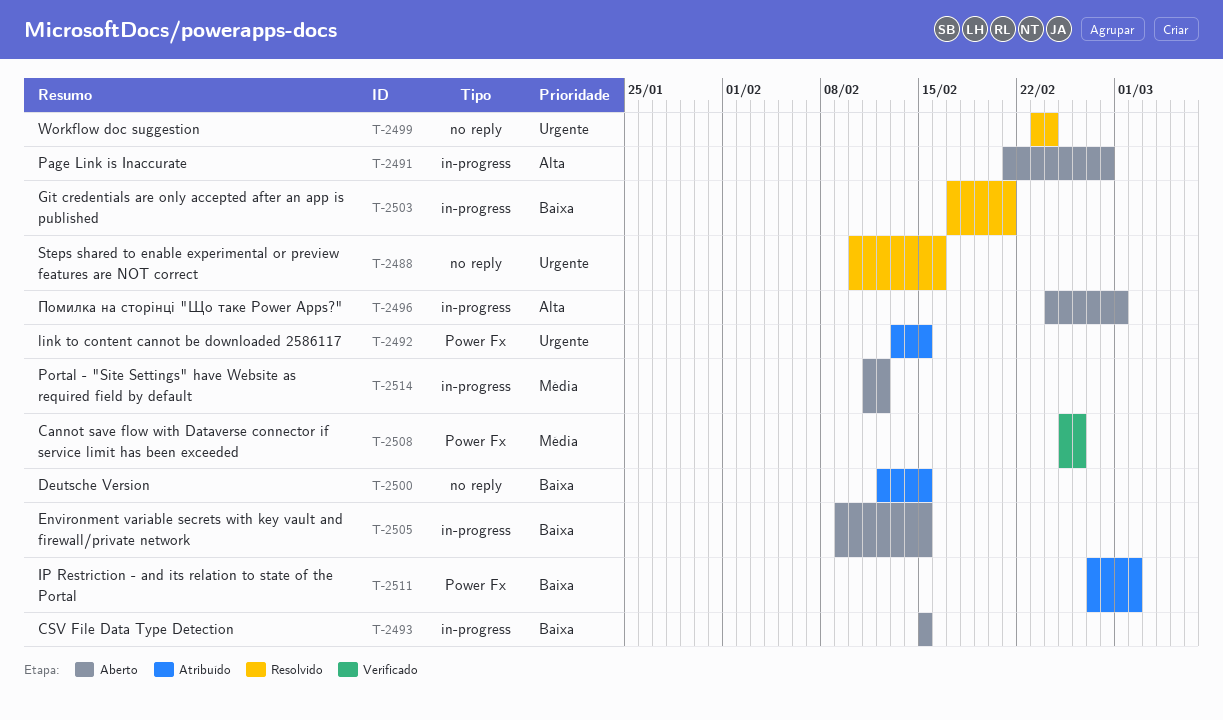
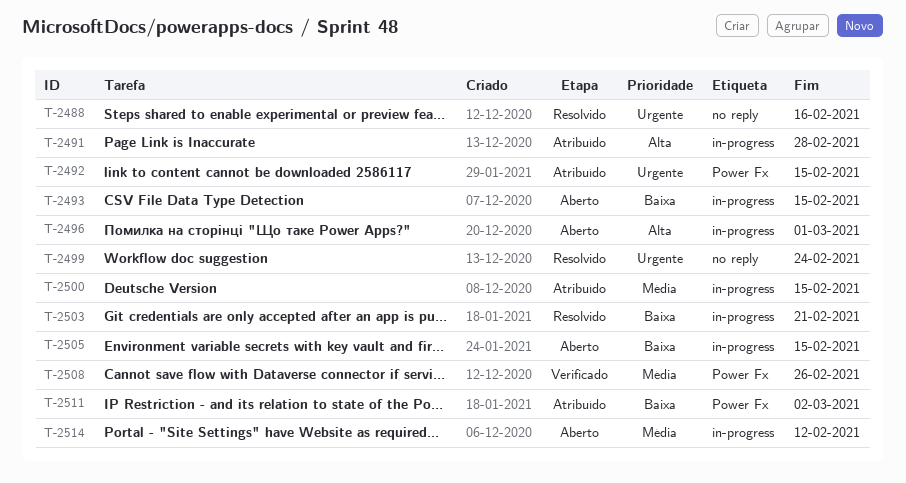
T-2491, status: Aberto -> Atribuído
T-2500, priority: Baixa -> Média
T-2500, label: no reply -> in-progress

